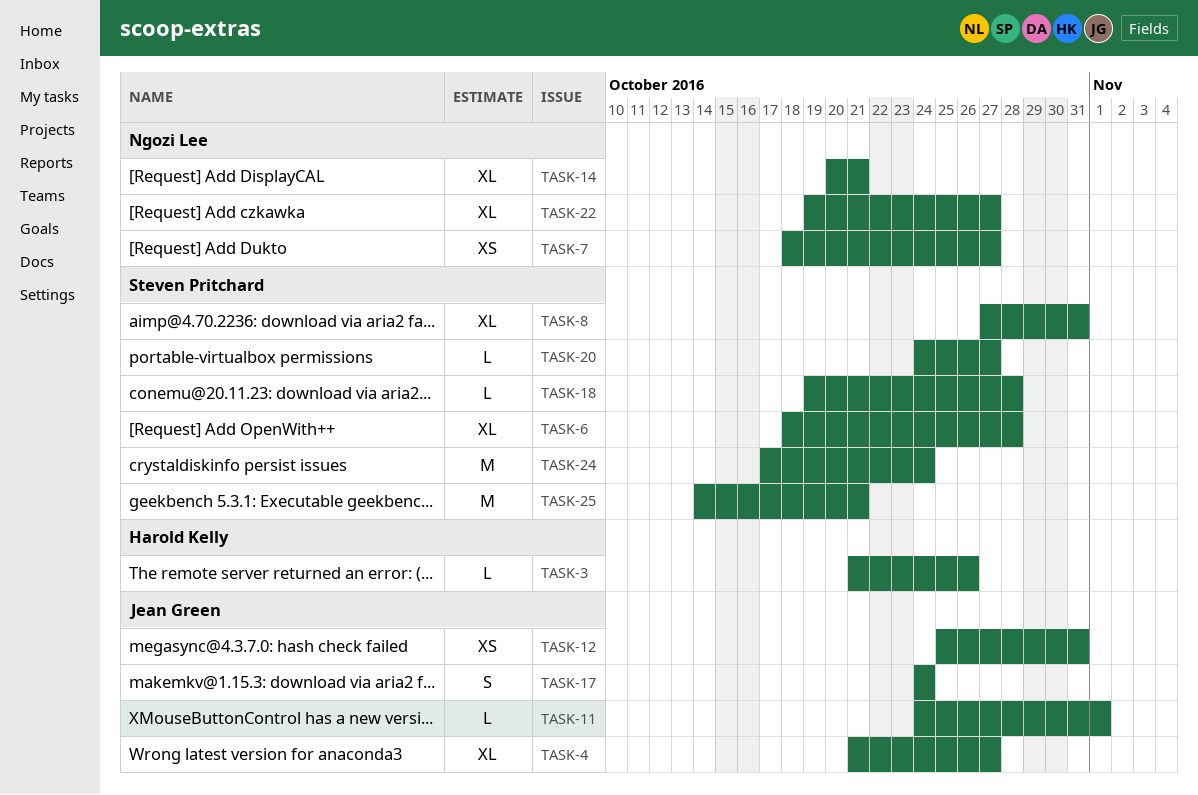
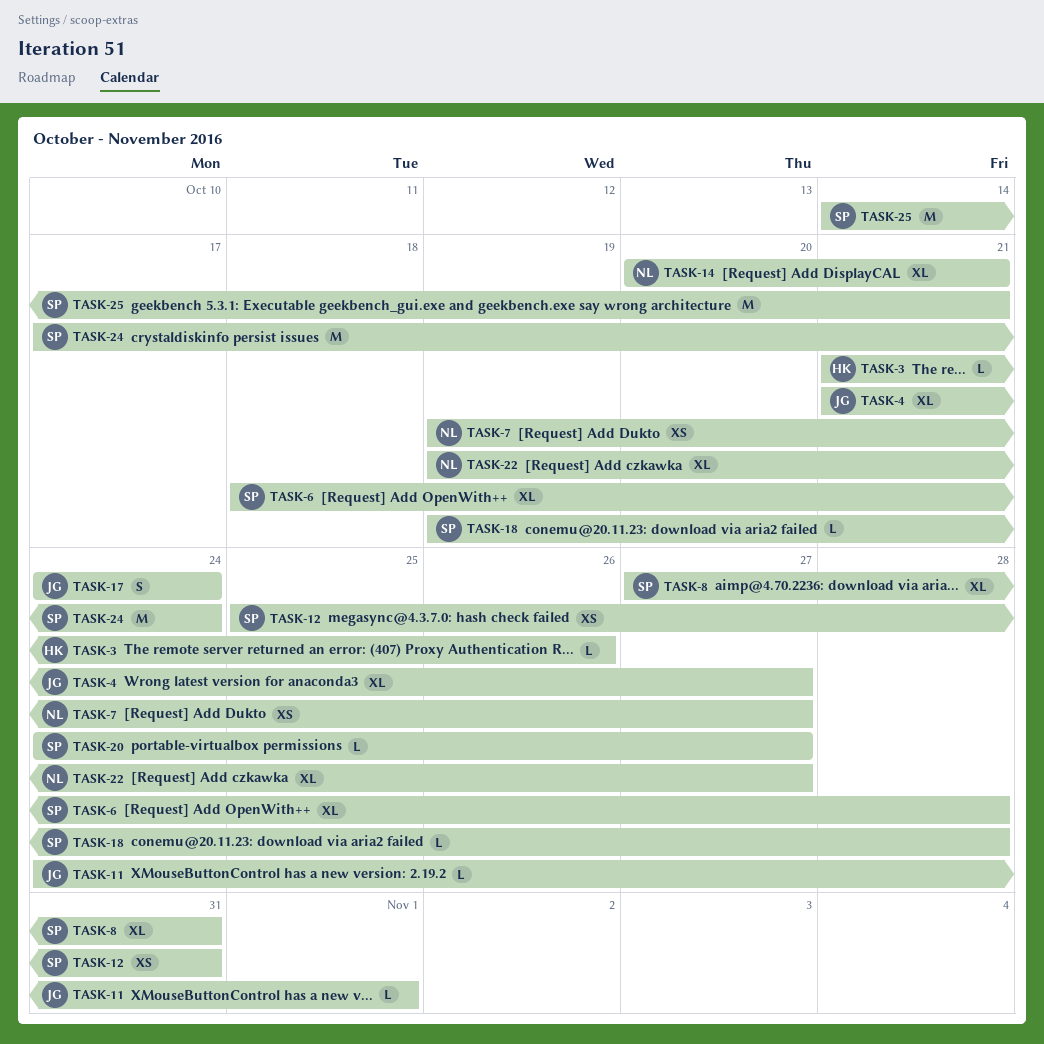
TASK-7, start: Oct 18 -> Oct 19
TASK-12, owner: Jean Green -> Steven Pritchard

